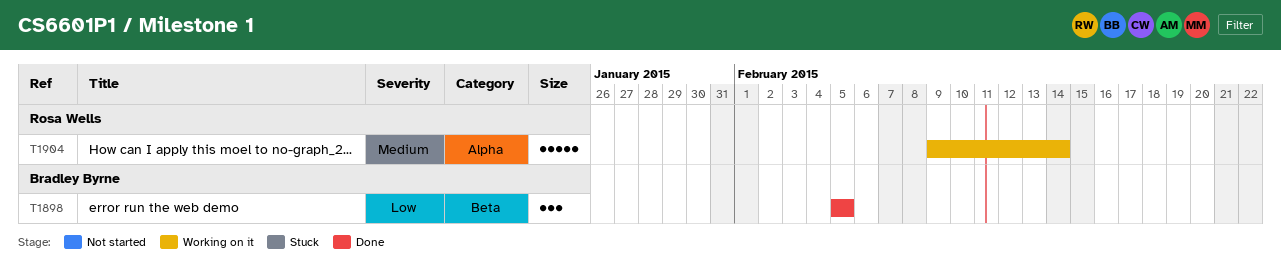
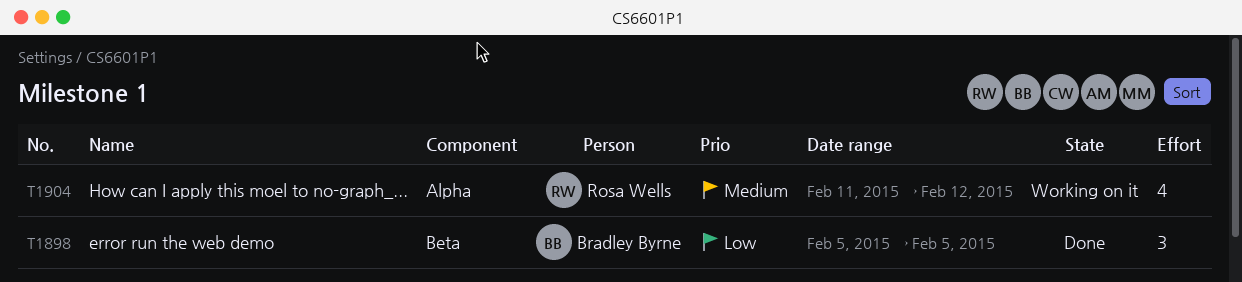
T1904, estimate: 5 -> 4
T1904, start: Feb 9 -> Feb 11
T1904, due: Feb 14 -> Feb 12

